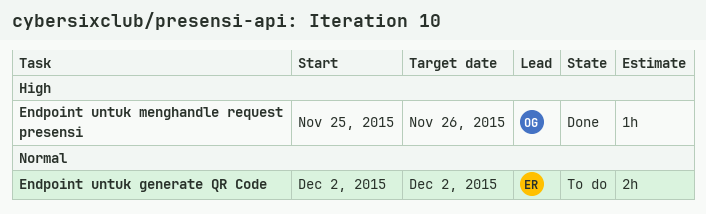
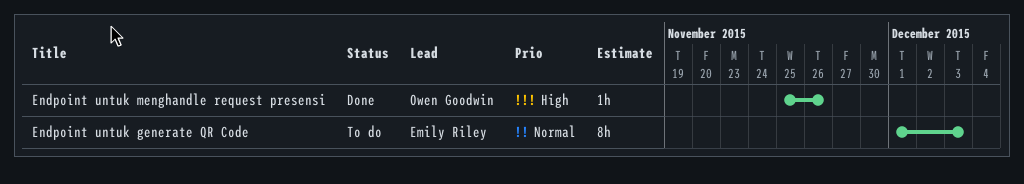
Endpoint untuk generate QR Code, estimate: 2h -> 8h
Endpoint untuk generate QR Code, start: Dec 2 -> Dec 1
Endpoint untuk generate QR Code, due: Dec 2 -> Dec 3

